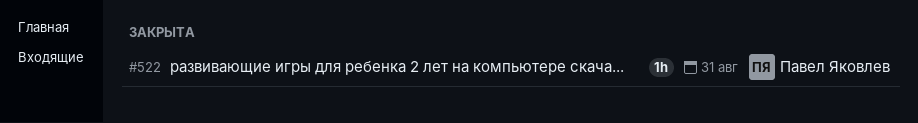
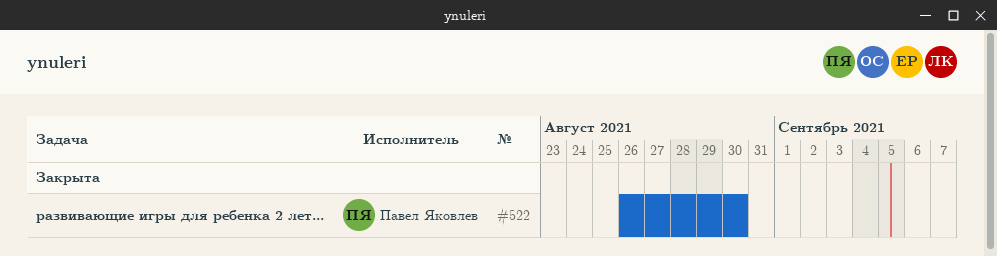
#522, due: Aug 31 -> Aug 30

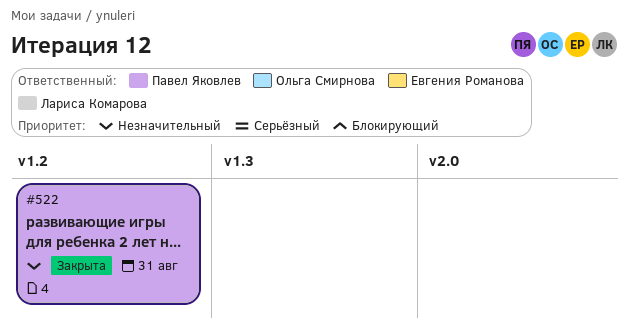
#522, due: Aug 30 -> Aug 31

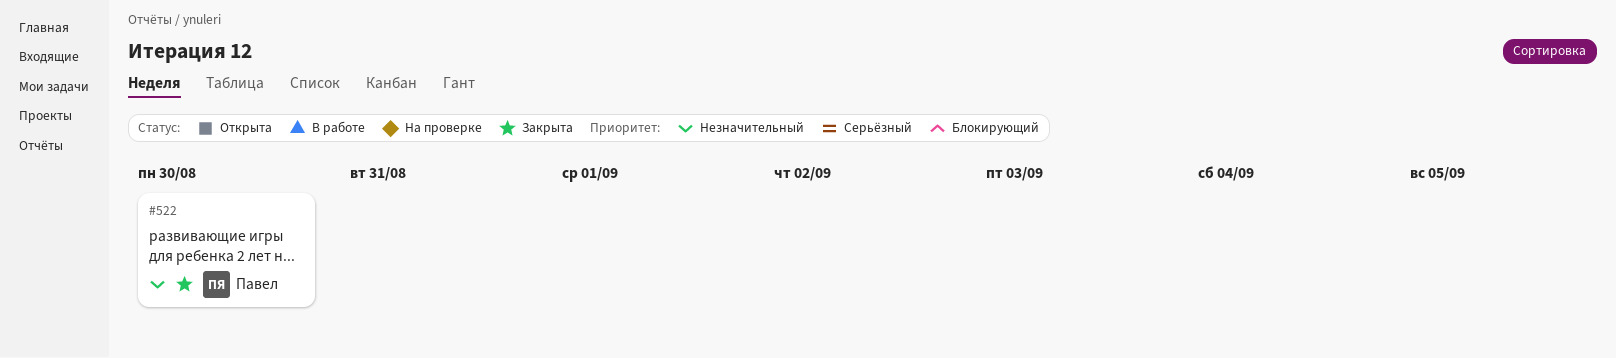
#522, due: Aug 31 -> Aug 30

